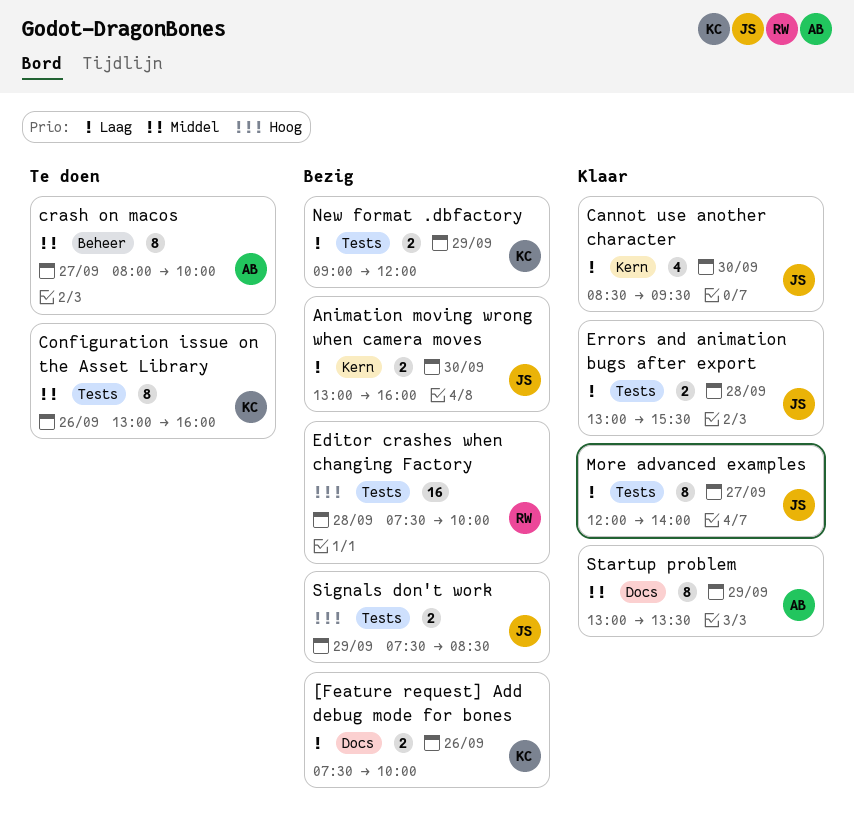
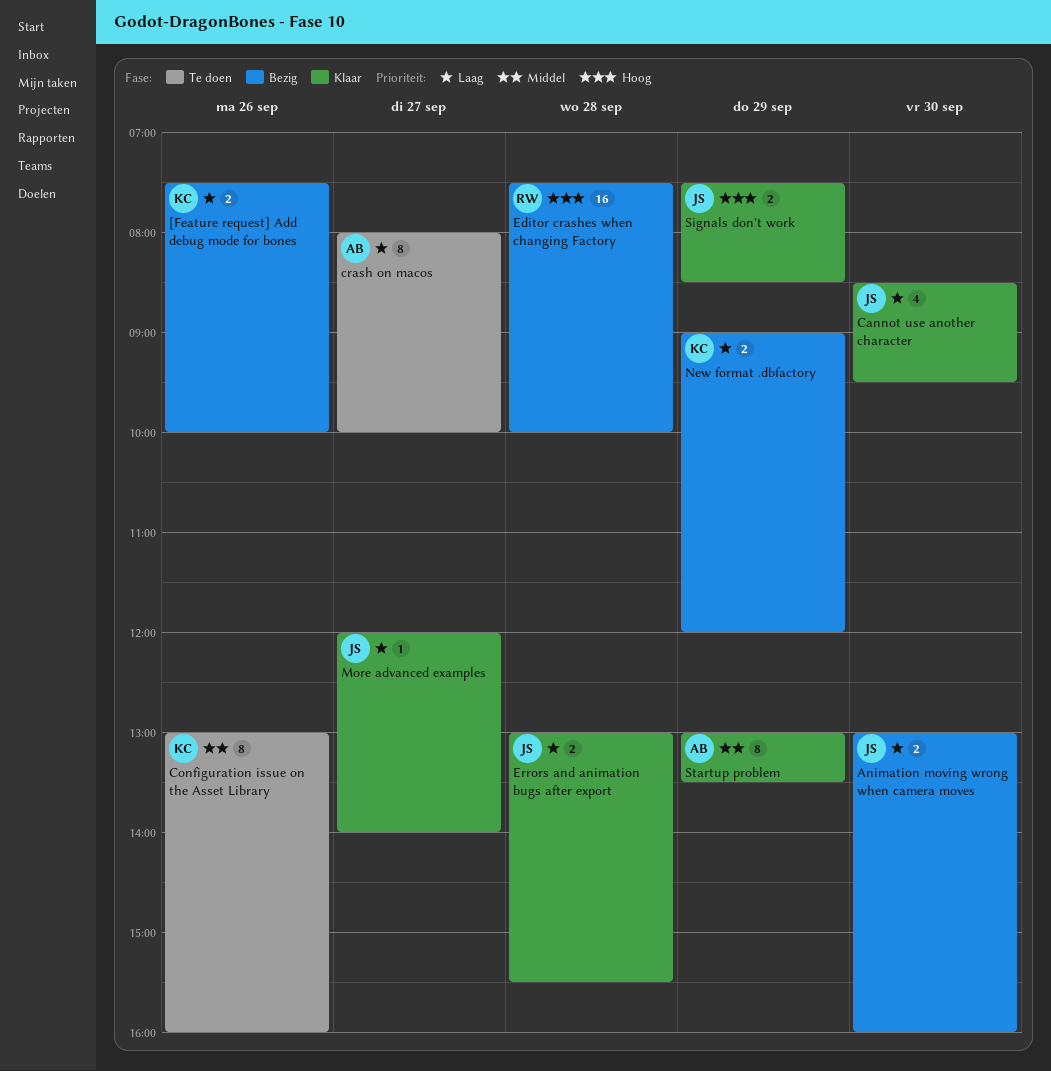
crash on macos, priority: Middel -> Laag
More advanced examples, estimate: 8 -> 1
Signals don't work, status: Bezig -> Klaar

